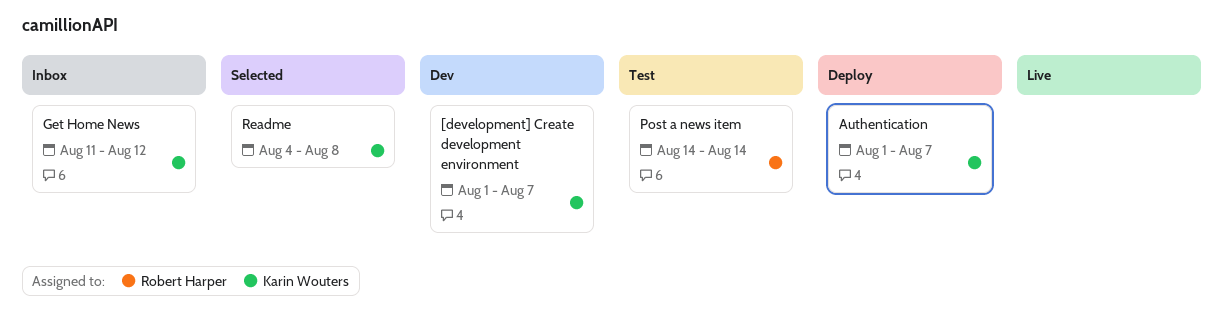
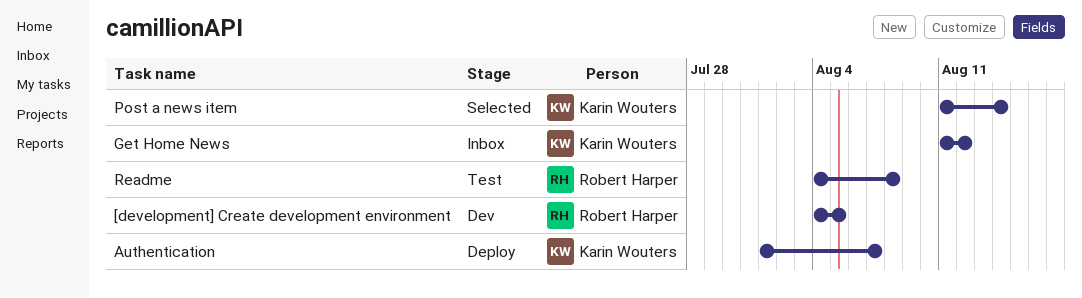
[development] Create development environment, owner: Karin Wouters -> Robert Harper
[development] Create development environment, start: Aug 1 -> Aug 4
[development] Create development environment, due: Aug 7 -> Aug 5
Post a news item, status: Test -> Selected
Post a news item, owner: Robert Harper -> Karin Wouters
Post a news item, start: Aug 14 -> Aug 11
Readme, status: Selected -> Test
Readme, owner: Karin Wouters -> Robert Harper

